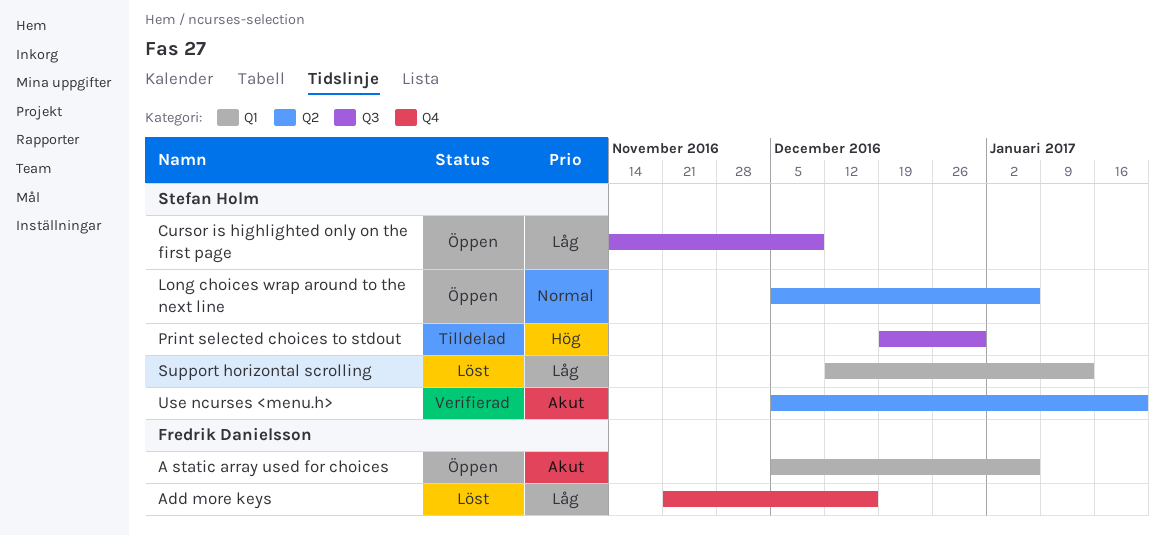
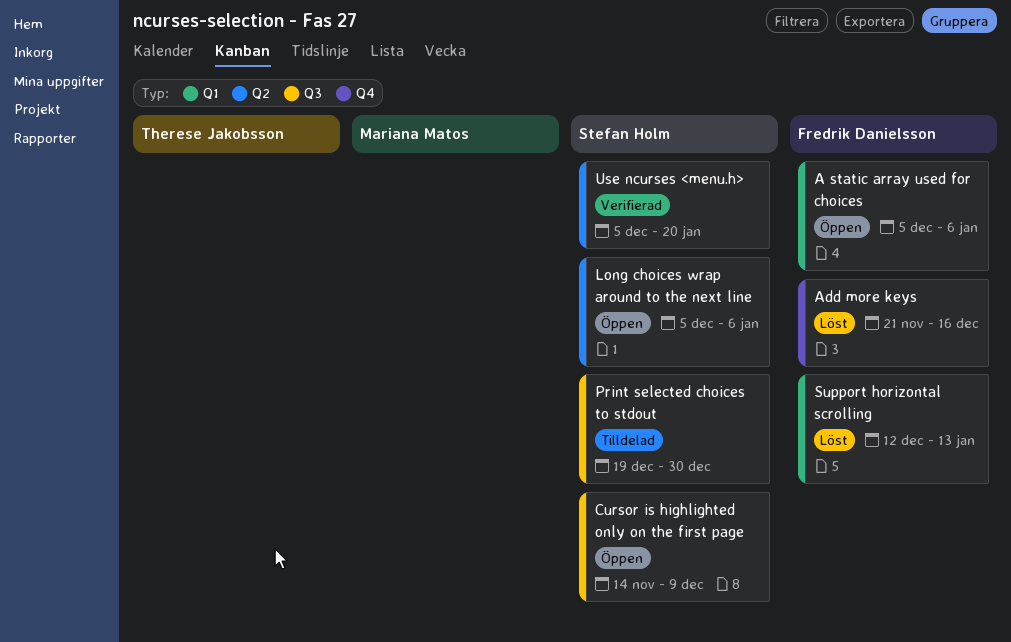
Support horizontal scrolling, owner: Stefan Holm -> Fredrik Danielsson

